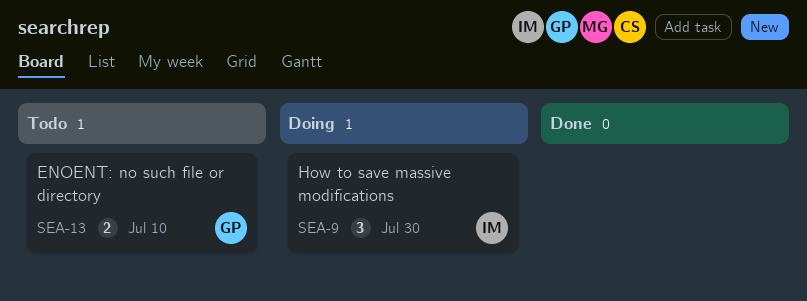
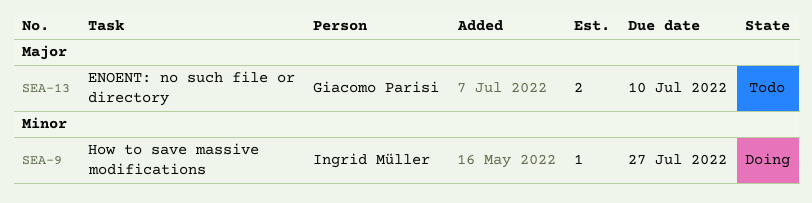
SEA-9, estimate: 3 -> 1
SEA-9, due: Jul 30 -> Jul 27

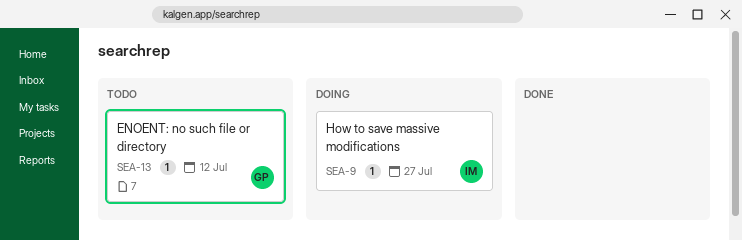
SEA-13, estimate: 2 -> 1
SEA-13, due: Jul 10 -> Jul 12

